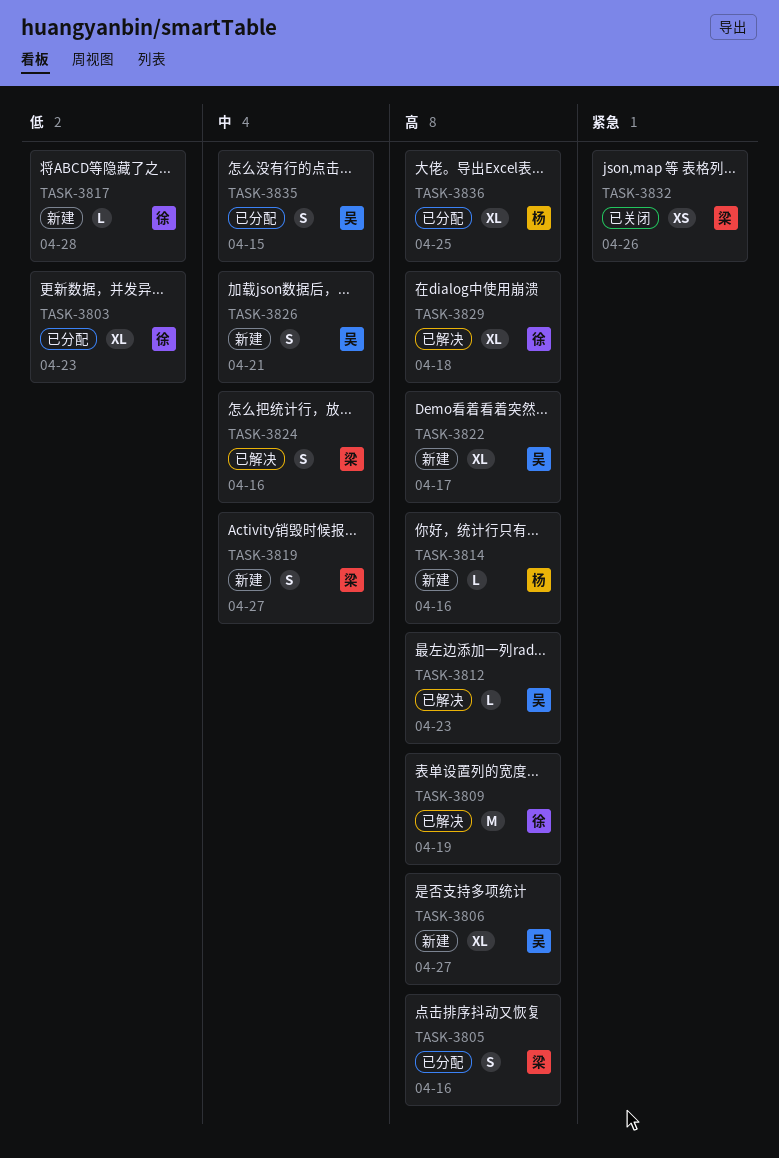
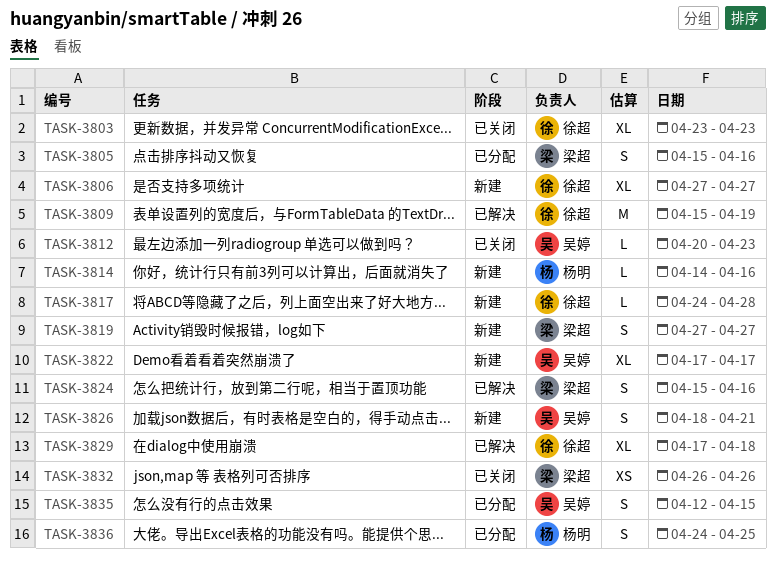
TASK-3803, status: 已分配 -> 已关闭
TASK-3806, owner: 吴婷 -> 徐超
TASK-3812, status: 已解决 -> 已关闭
TASK-3836, estimate: XL -> S

